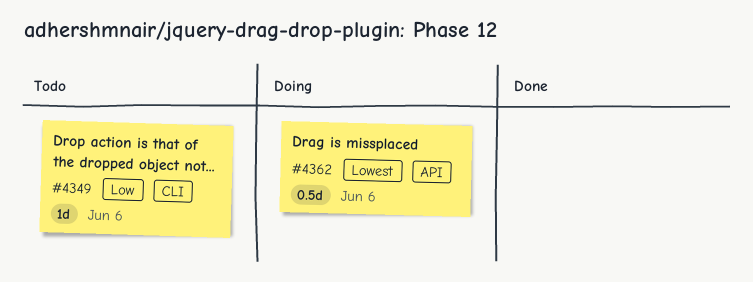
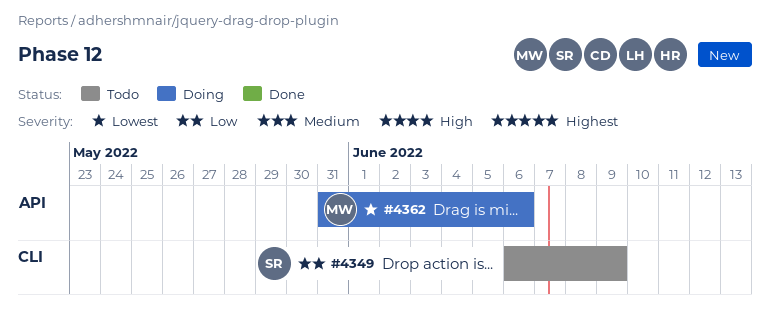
#4349, due: Jun 6 -> Jun 9

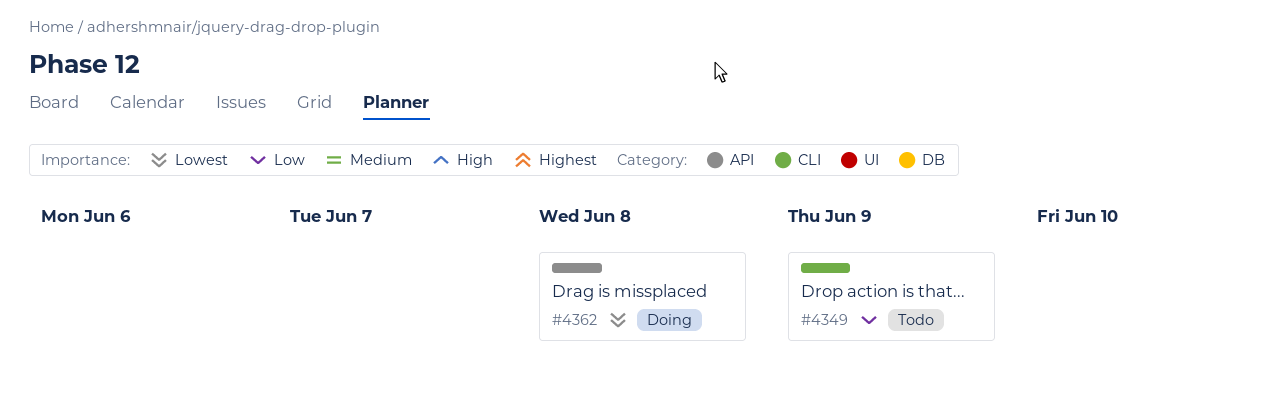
#4362, due: Jun 6 -> Jun 8

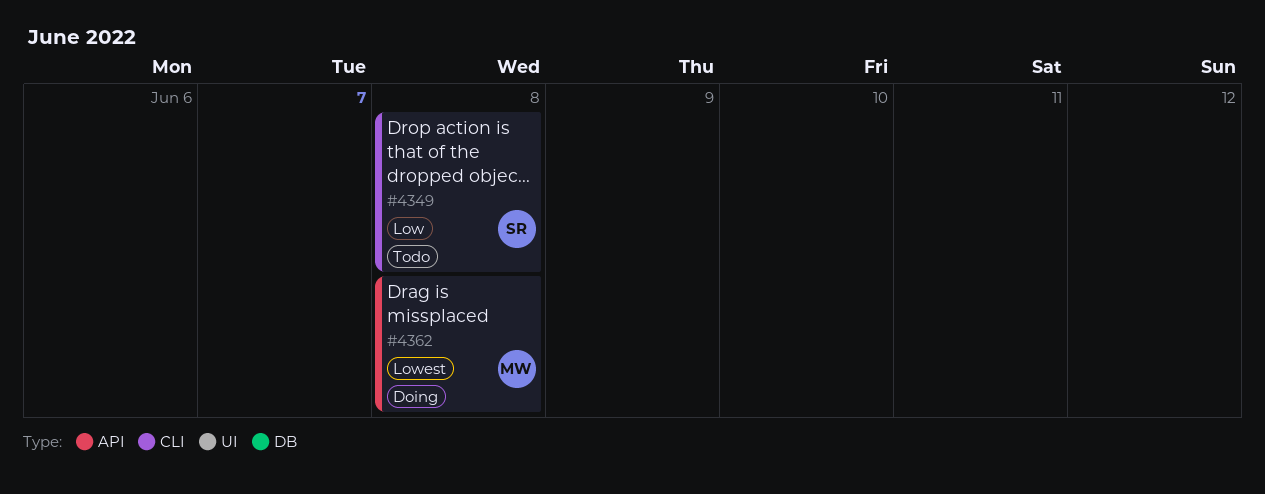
#4349, due: Jun 9 -> Jun 8

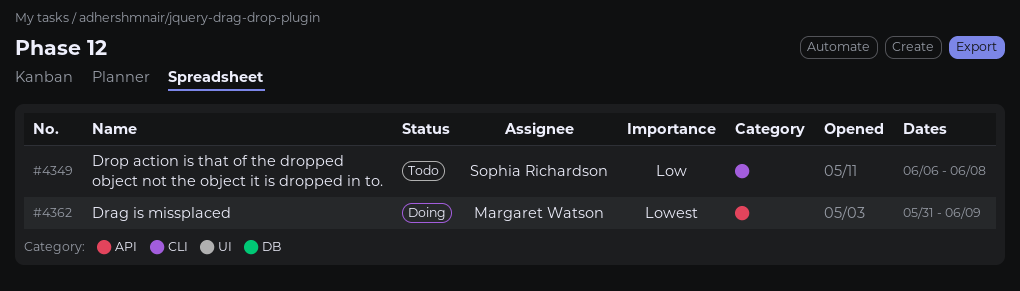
#4362, due: Jun 8 -> Jun 9

